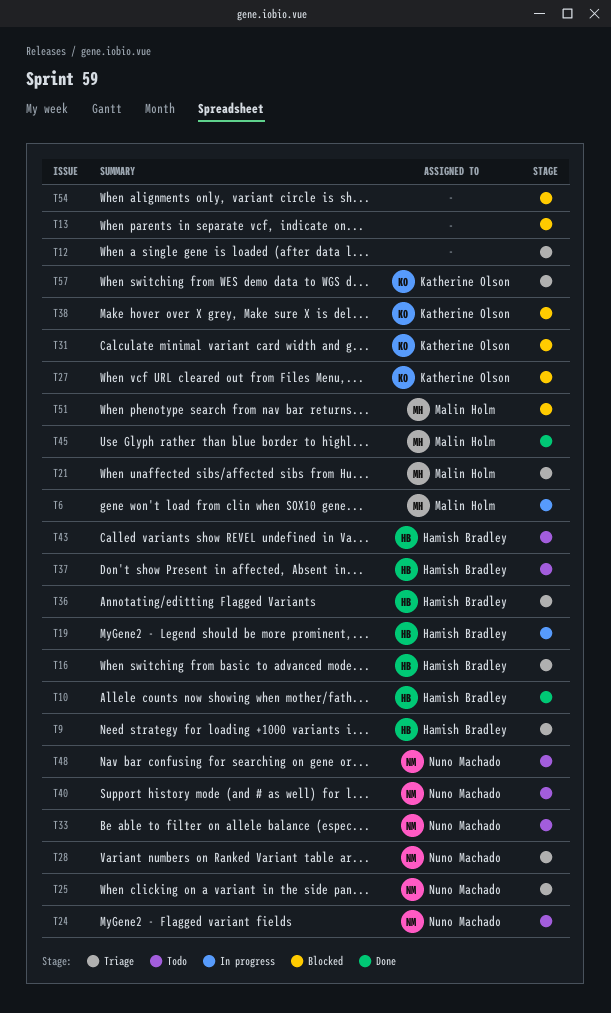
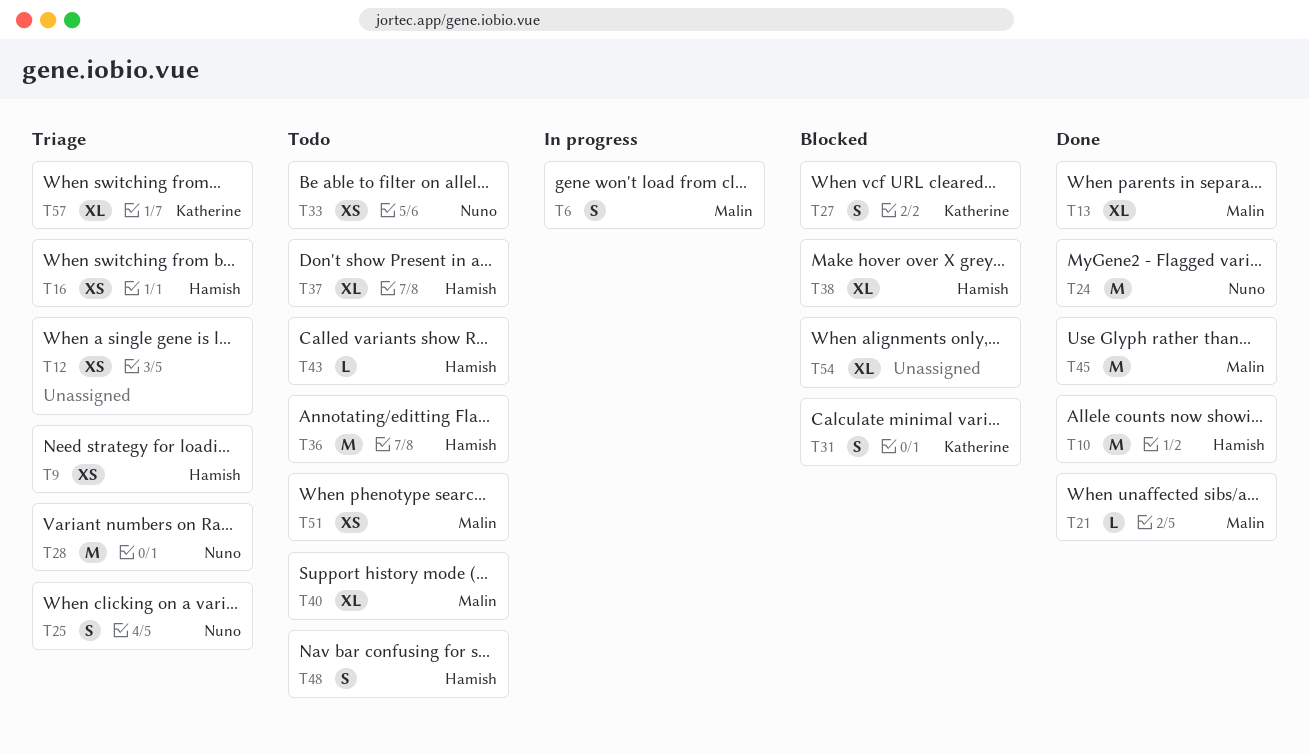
T13, status: Blocked -> Done
T13, owner: none -> Malin Holm
T19: present -> none
T21, status: Triage -> Done
T24, status: Todo -> Done
T36, status: Triage -> Todo
T38, owner: Katherine Olson -> Hamish Bradley
T40, owner: Nuno Machado -> Malin Holm
T48, owner: Nuno Machado -> Hamish Bradley
T51, status: Blocked -> Todo

